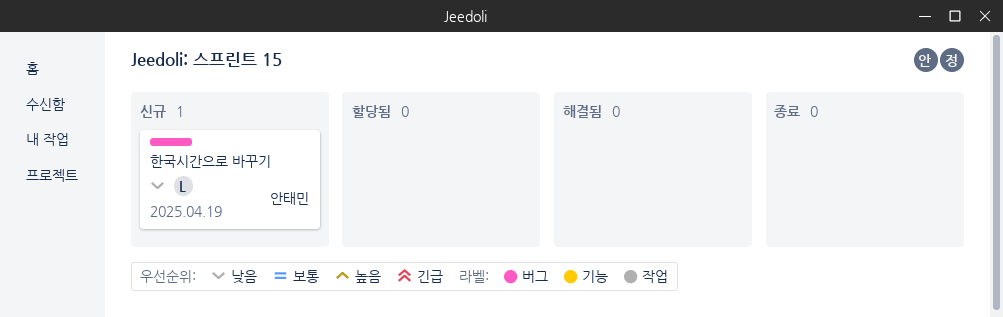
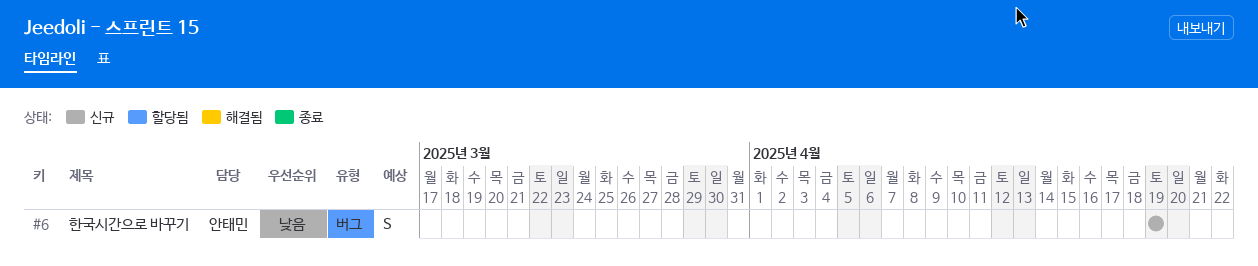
한국시간으로 바꾸기, estimate: L -> S

